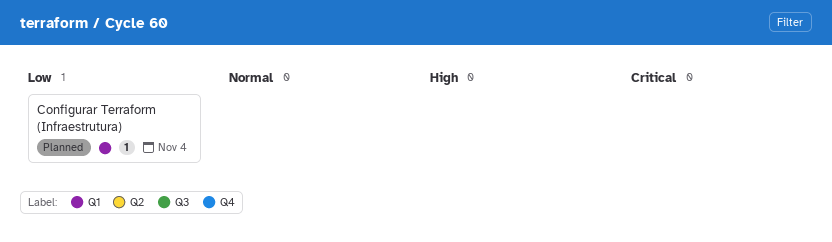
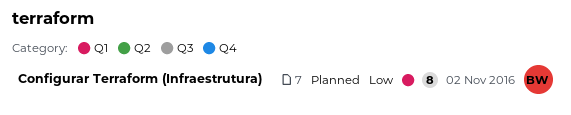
Configurar Terraform (Infraestrutura), estimate: 1 -> 8
Configurar Terraform (Infraestrutura), due: Nov 4 -> Nov 2

